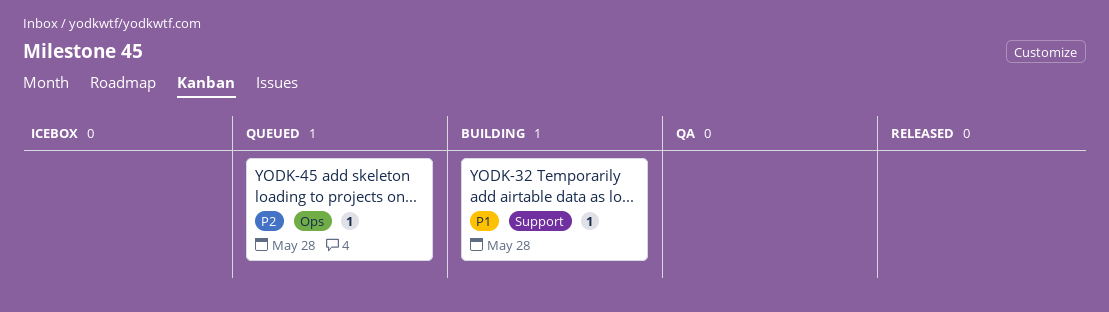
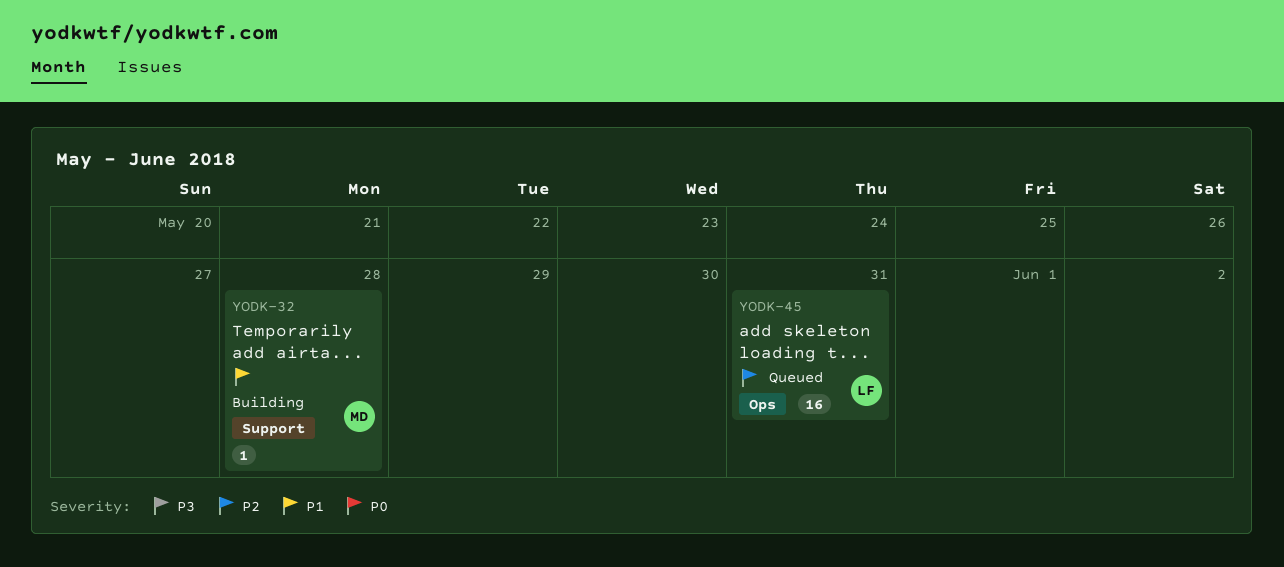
YODK-45, estimate: 1 -> 16
YODK-45, due: May 28 -> May 31

